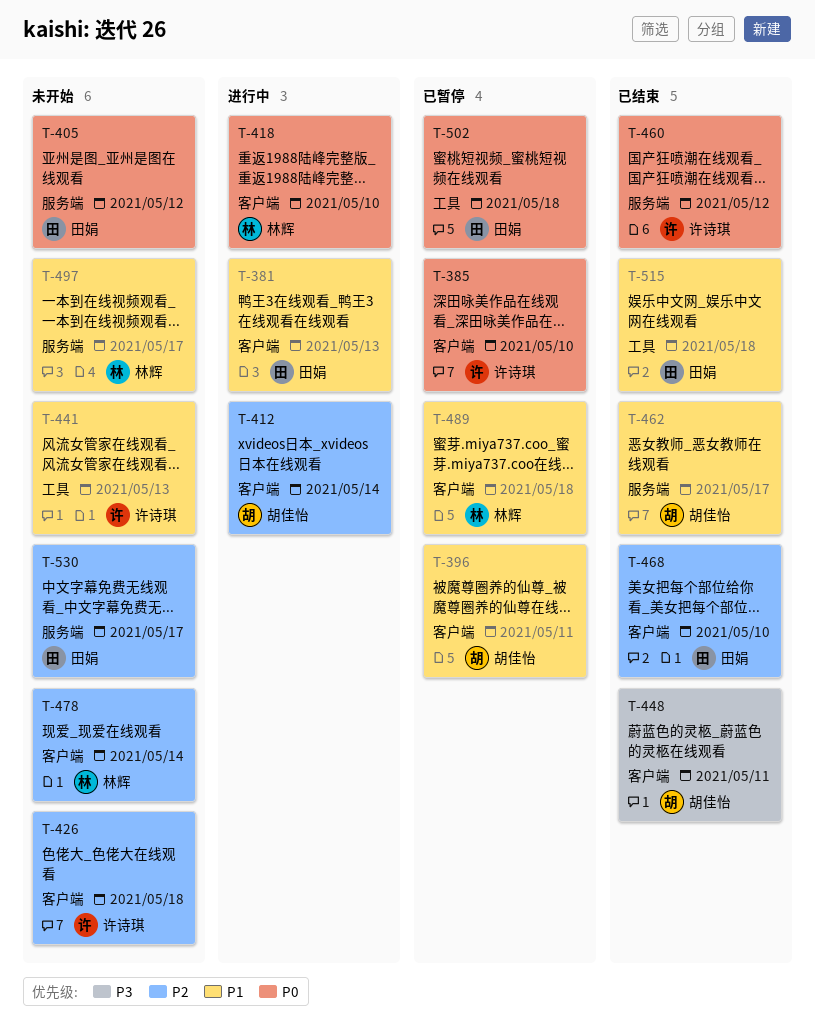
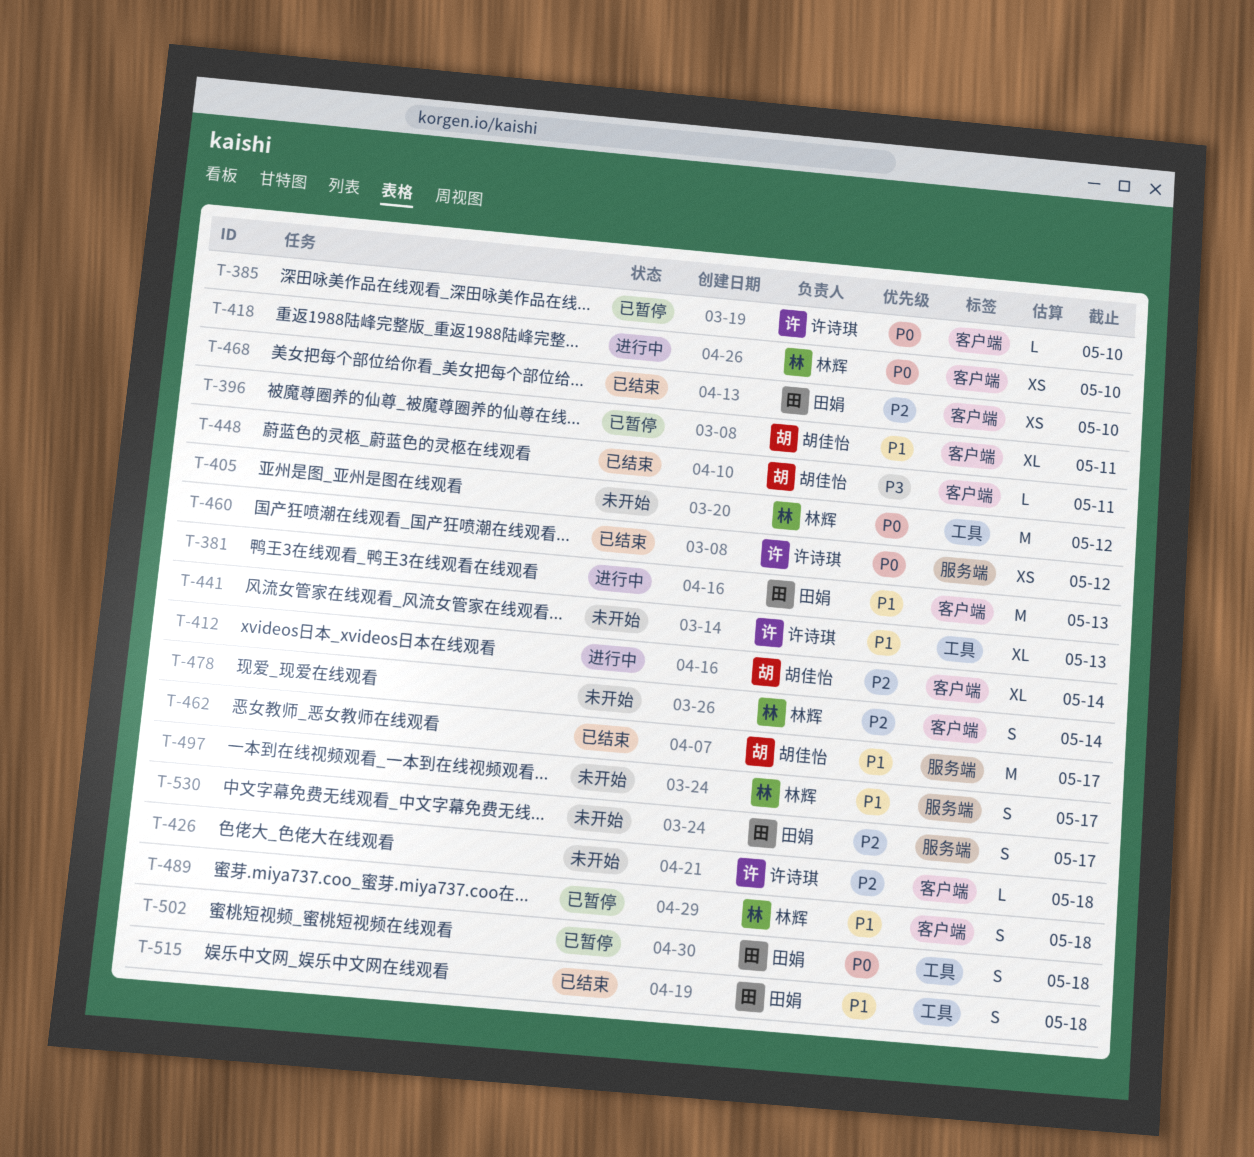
T-405, owner: 田娟 -> 林辉
T-405, label: 服务端 -> 工具

